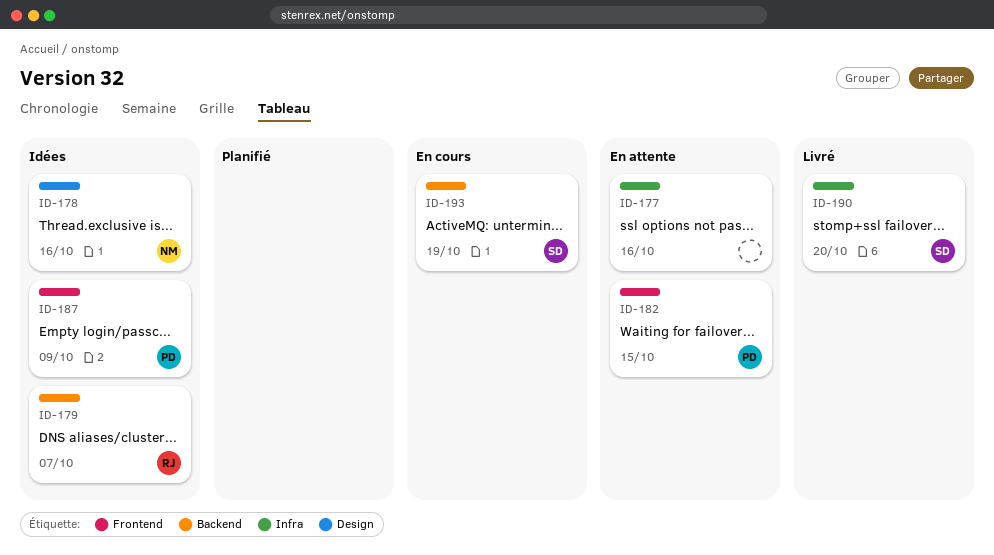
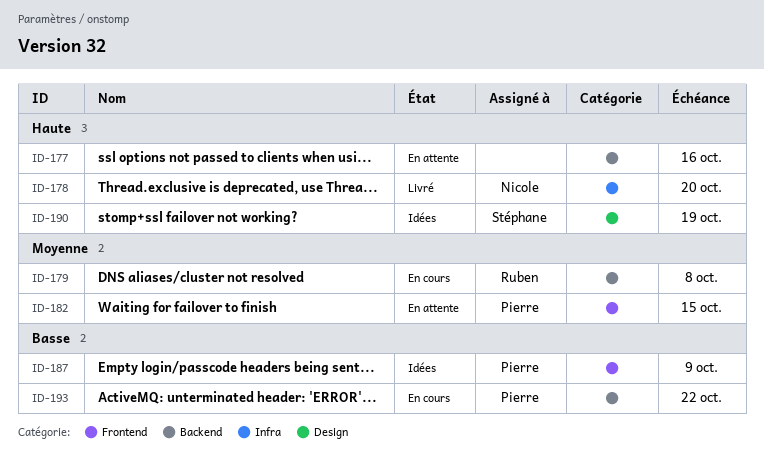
ID-177, label: Infra -> Backend
ID-178, status: Idées -> Livré
ID-178, label: Design -> Infra
ID-178, due: Oct 16 -> Oct 20
ID-179, status: Idées -> En cours
ID-179, due: Oct 7 -> Oct 8
ID-190, status: Livré -> Idées
ID-190, label: Infra -> Design
ID-190, due: Oct 20 -> Oct 19
ID-193, owner: Stéphane -> Pierre
ID-193, due: Oct 19 -> Oct 22

